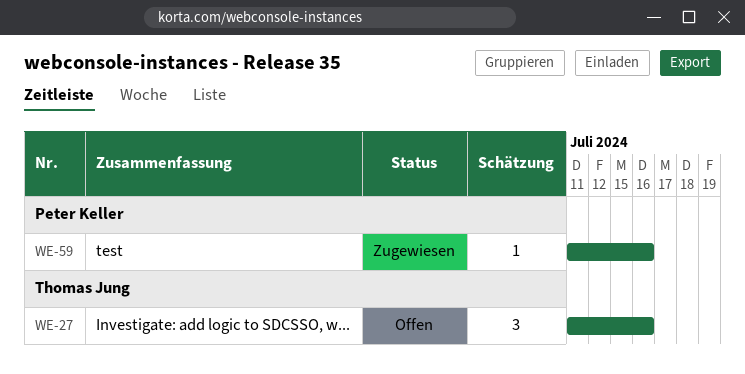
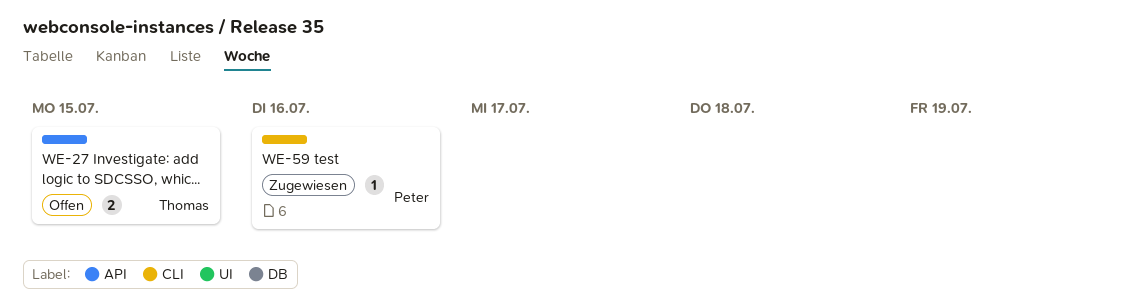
WE-27, estimate: 3 -> 2
WE-27, due: Jul 16 -> Jul 15

